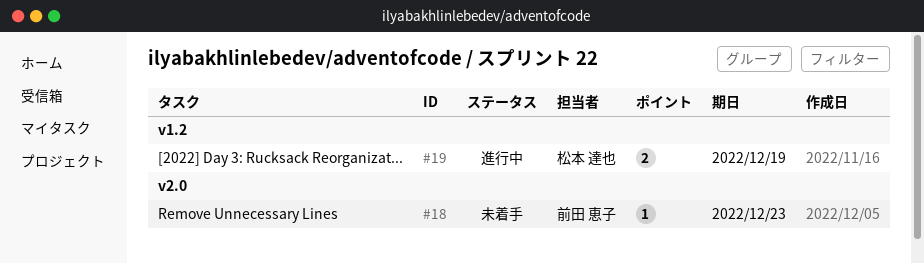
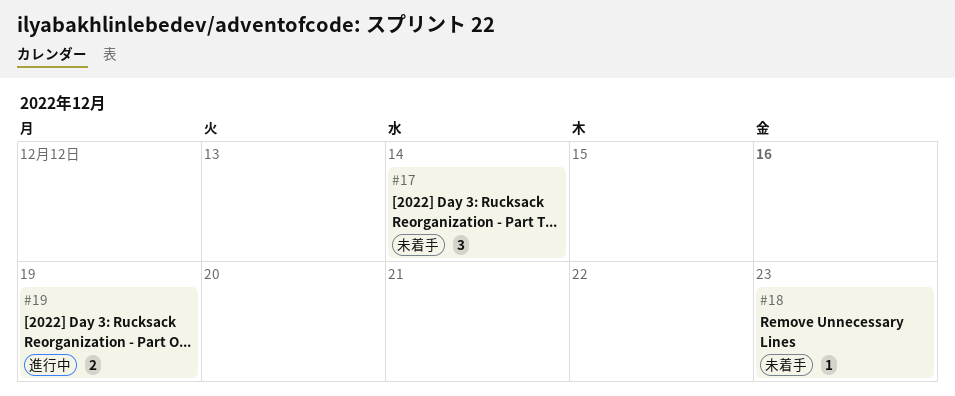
#17: none -> present

